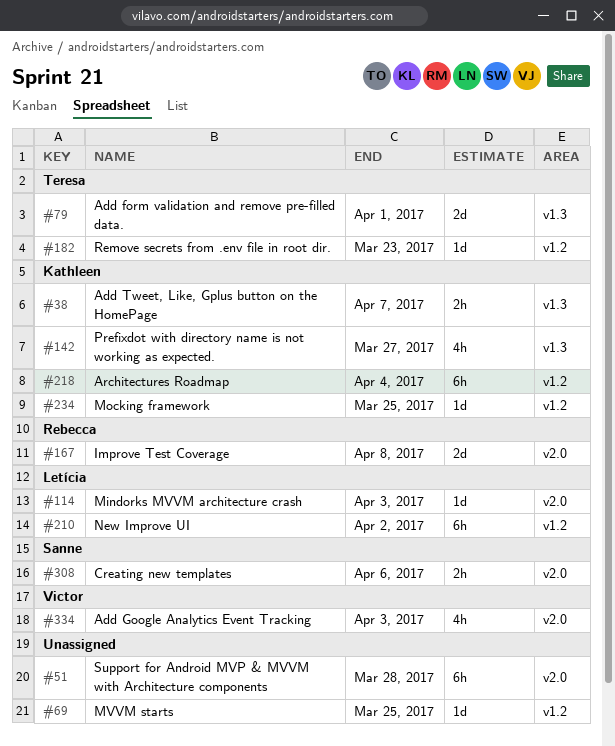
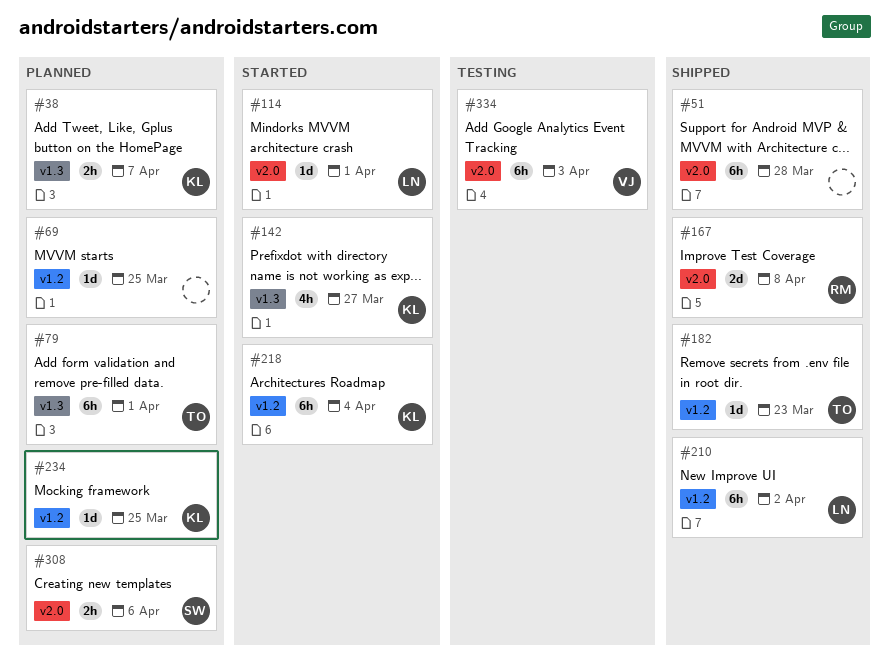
#79, estimate: 2d -> 6h
#114, due: Apr 3 -> Apr 1
#334, estimate: 4h -> 6h

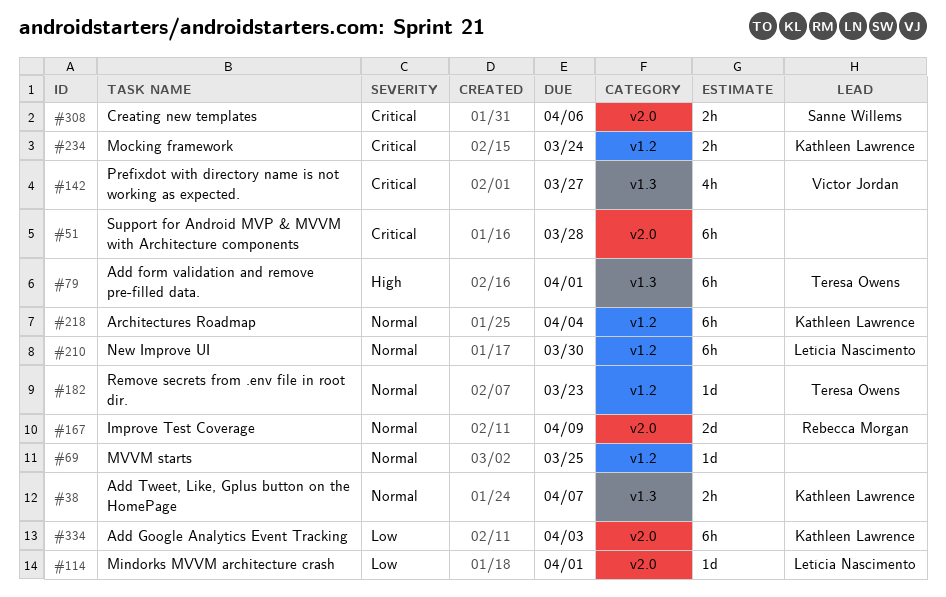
#142, owner: Kathleen Lawrence -> Victor Jordan
#167, due: Apr 8 -> Apr 9
#210, due: Apr 2 -> Mar 30
#234, estimate: 1d -> 2h
#234, due: Mar 25 -> Mar 24
#334, owner: Victor Jordan -> Kathleen Lawrence

